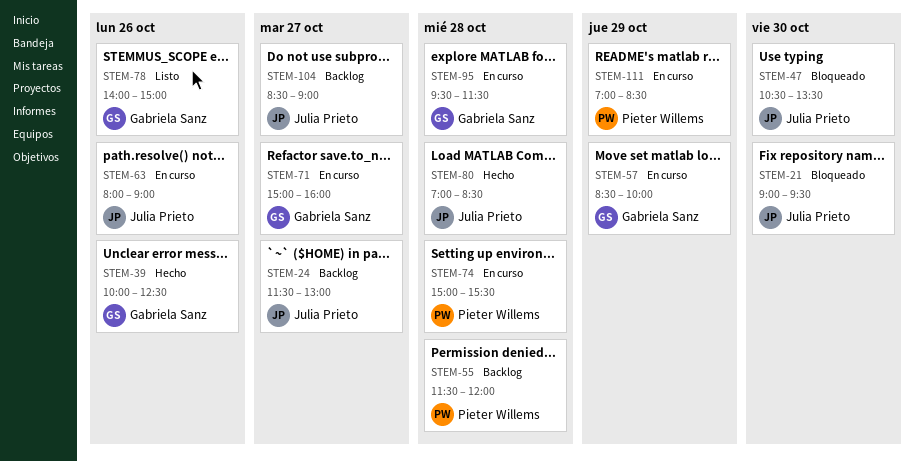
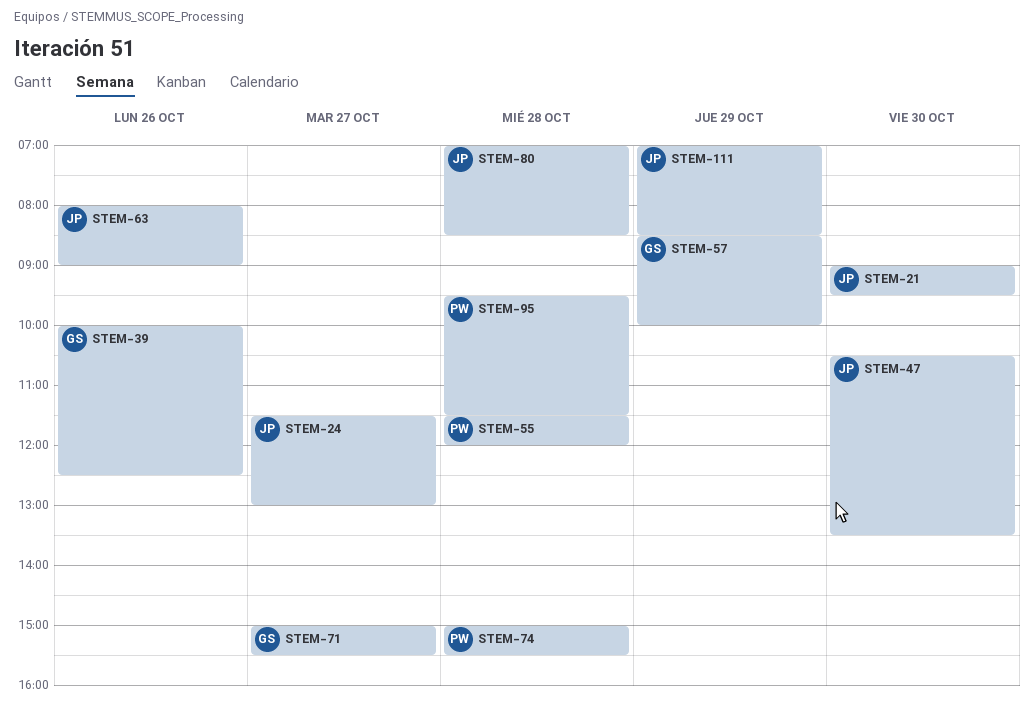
STEM-71, ends: 16:00 -> 15:30
STEM-78: present -> none
STEM-95, owner: Gabriela Sanz -> Pieter Willems
STEM-104: present -> none
STEM-111, owner: Pieter Willems -> Julia Prieto

